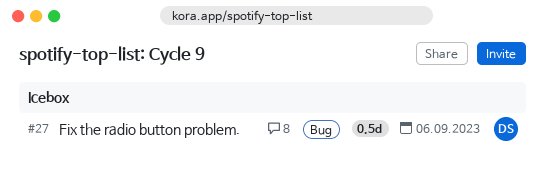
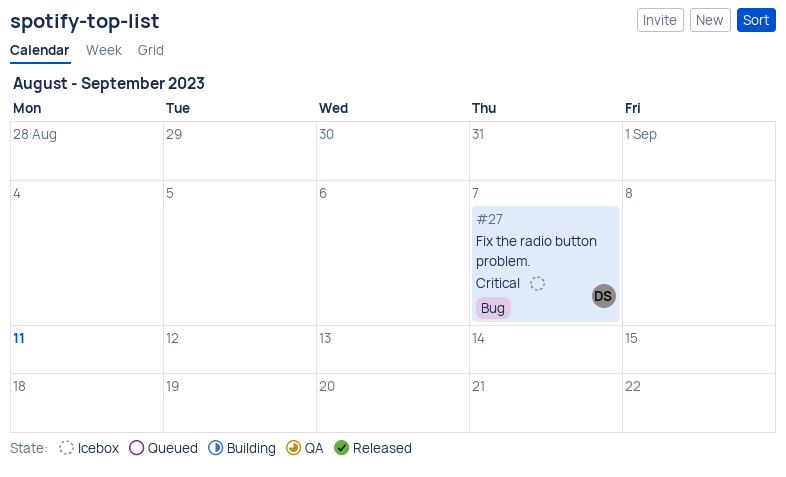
#27, due: Sep 6 -> Sep 7

